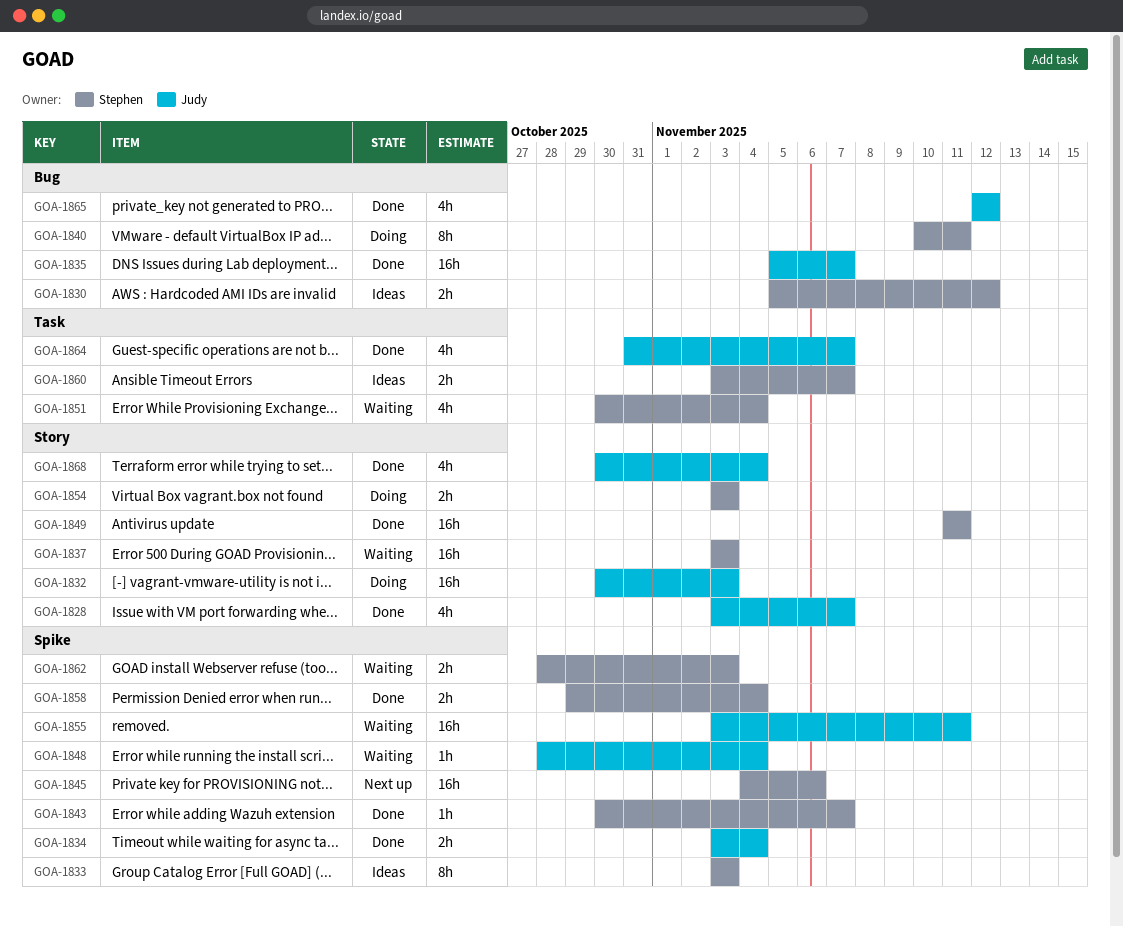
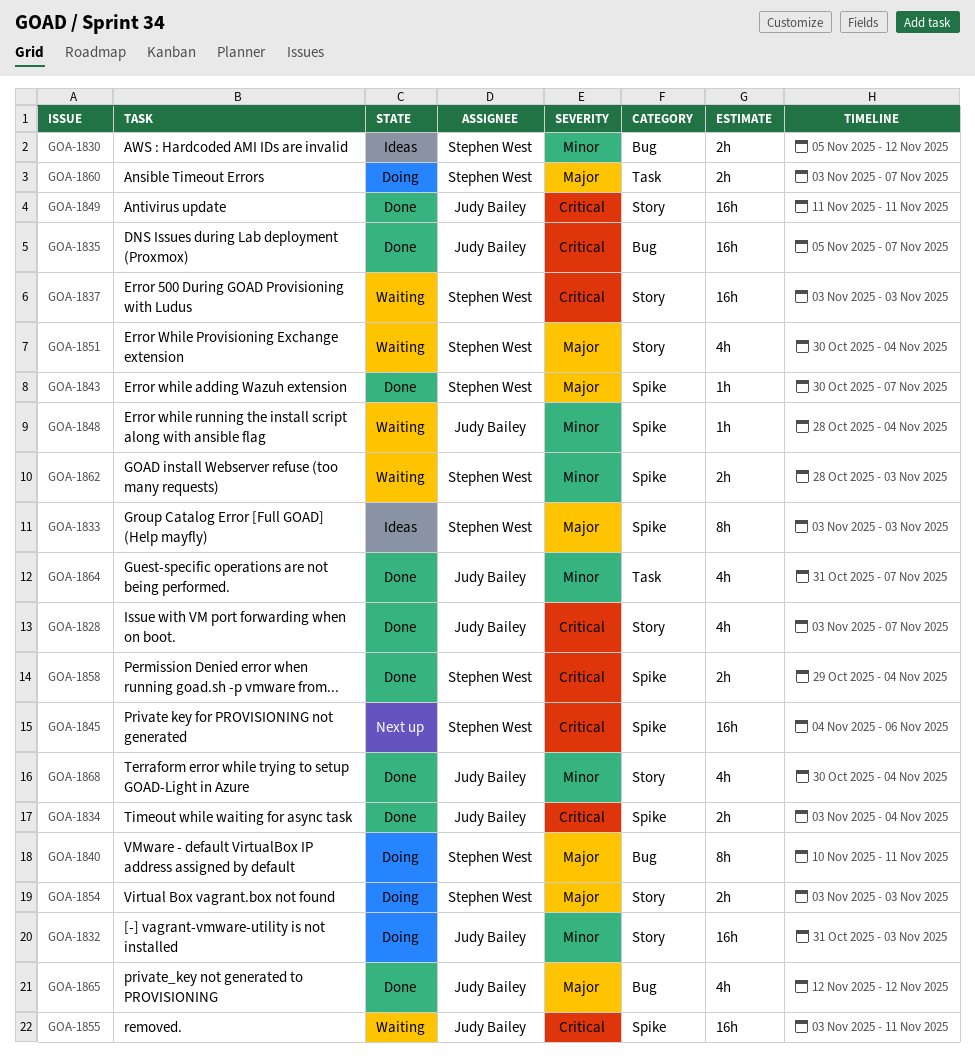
GOA-1832, start: Oct 30 -> Oct 31
GOA-1849, owner: Stephen West -> Judy Bailey
GOA-1851, label: Task -> Story
GOA-1860, status: Ideas -> Doing

